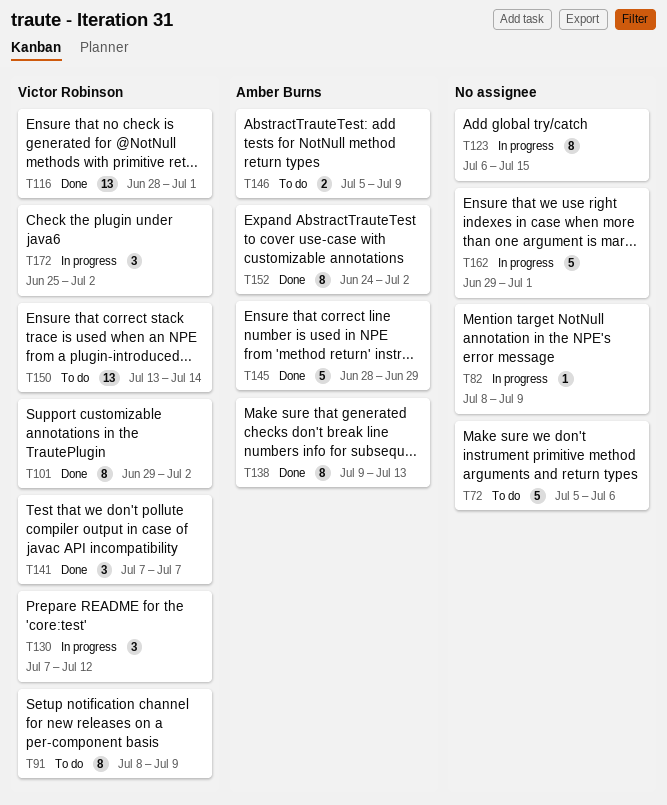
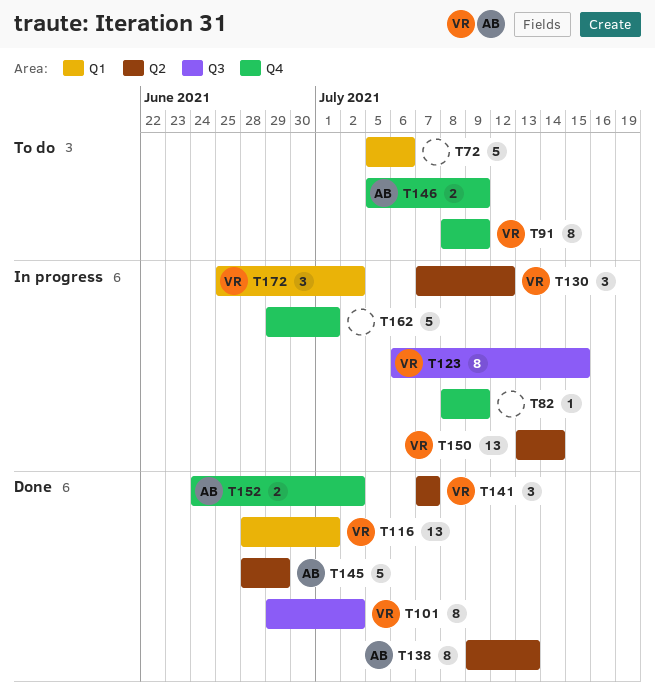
T123, owner: none -> Victor Robinson
T150, status: To do -> In progress
T152, estimate: 8 -> 2

